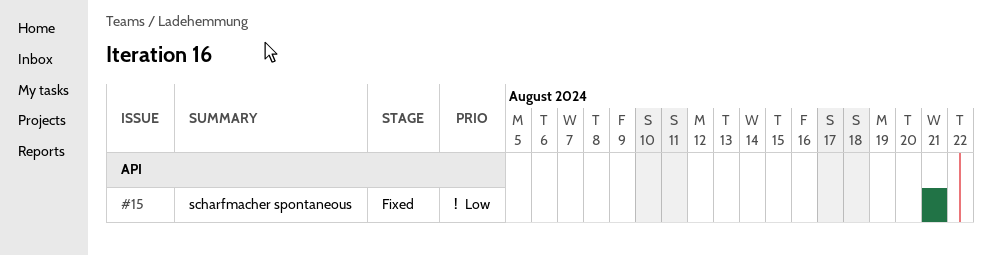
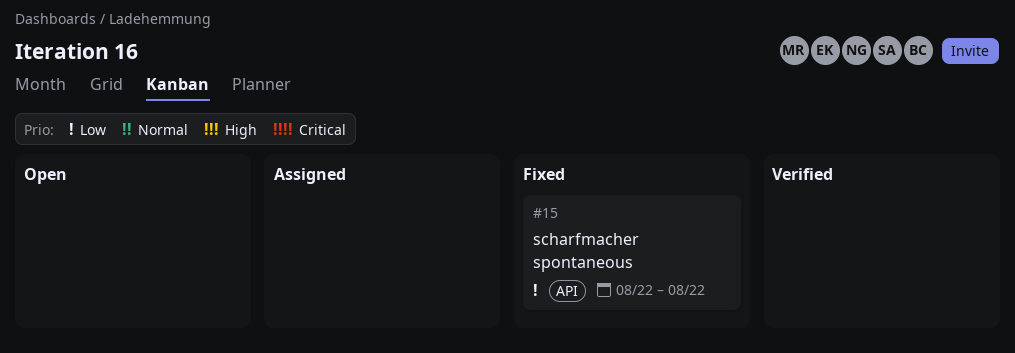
#15, start: Aug 21 -> Aug 22
#15, due: Aug 21 -> Aug 22

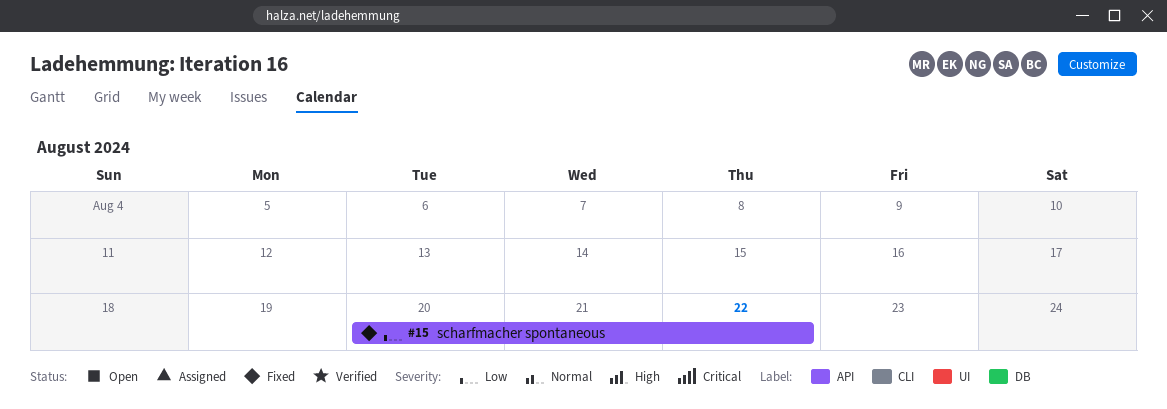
#15, start: Aug 22 -> Aug 20

